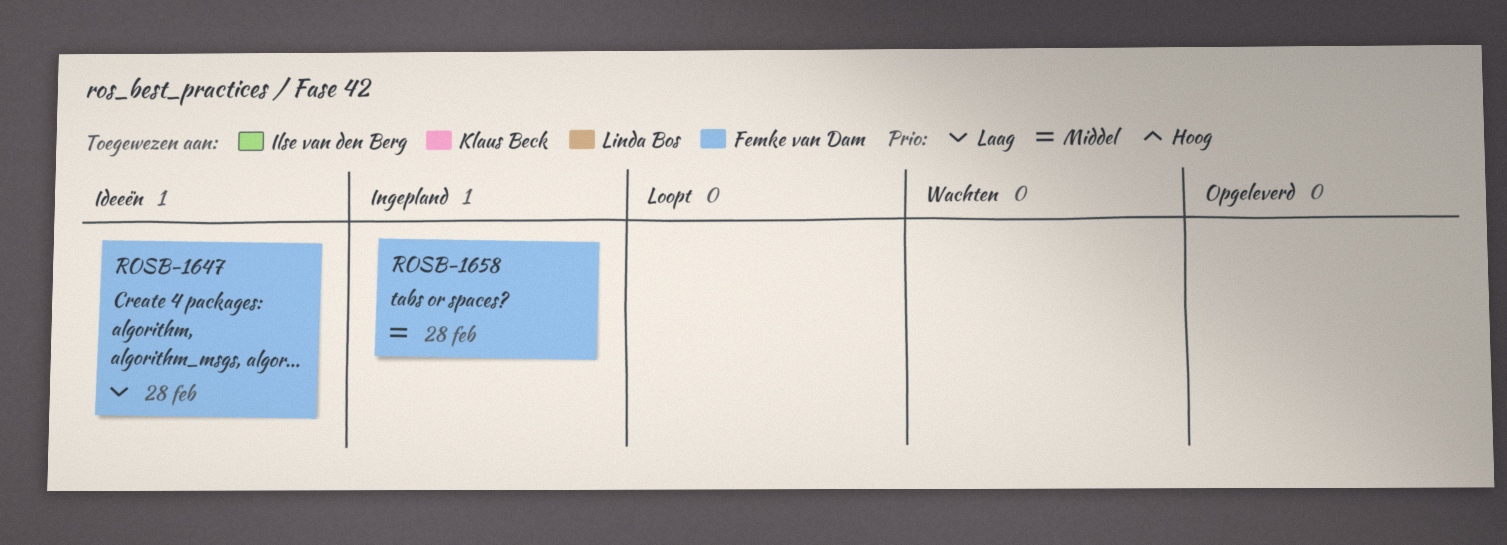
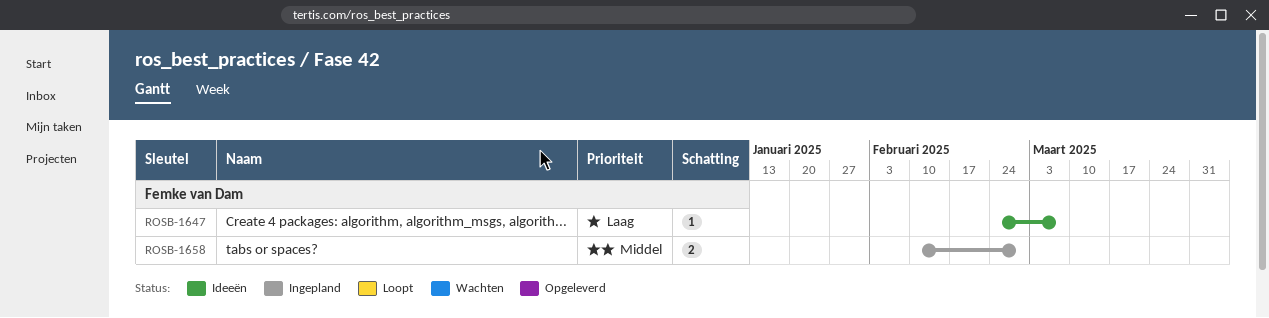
ROSB-1647, due: Feb 28 -> Mar 7

